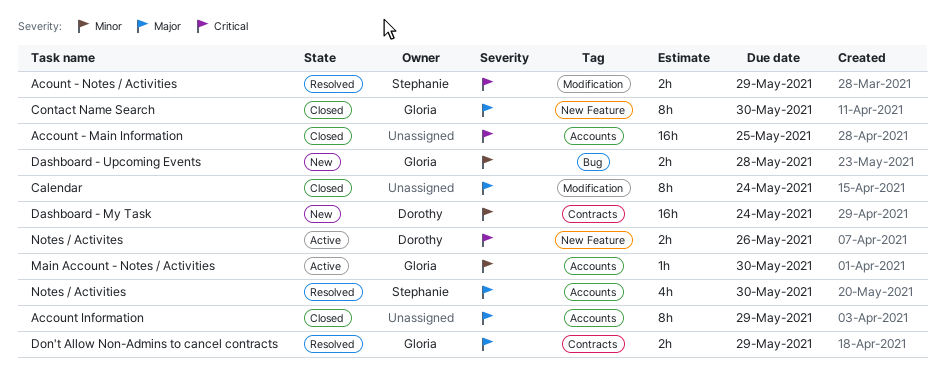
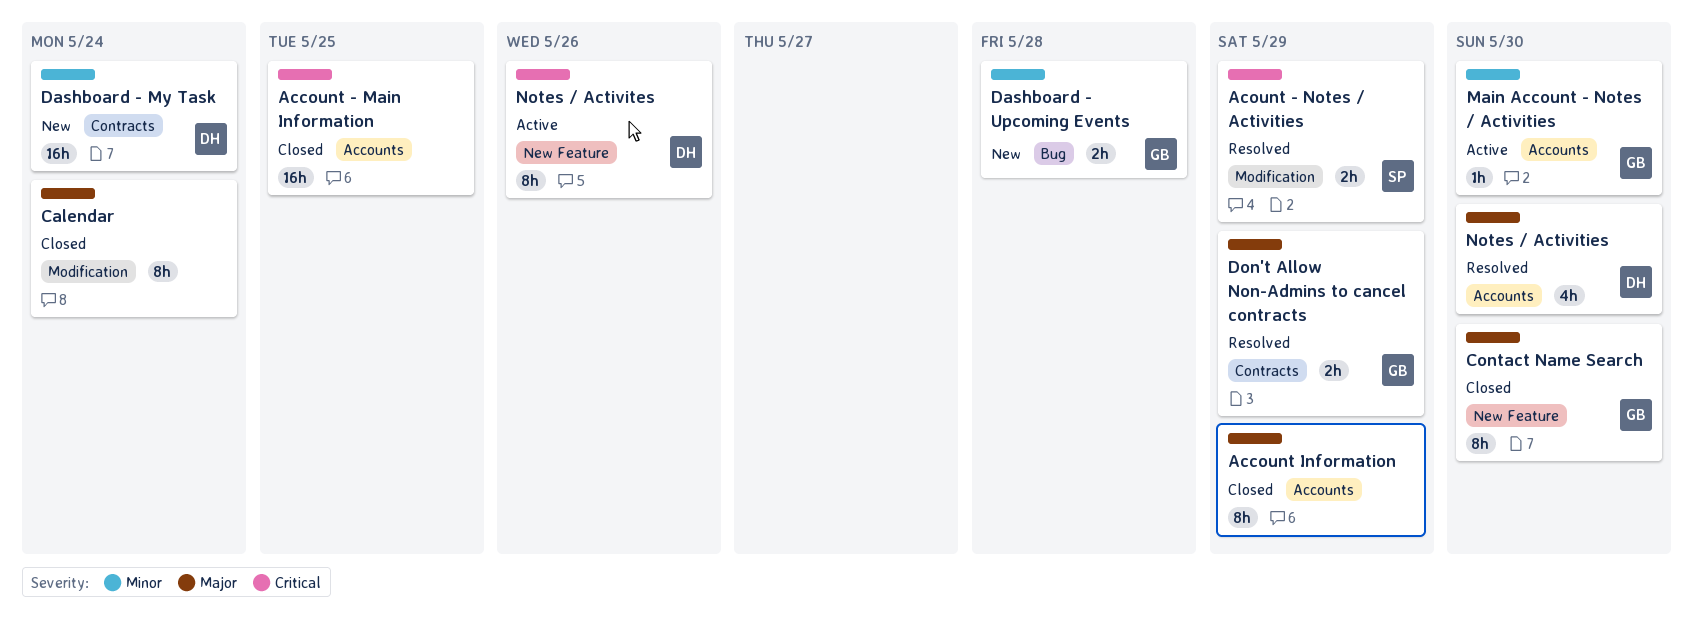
Notes / Activites, estimate: 2h -> 8h
Notes / Activities, owner: Stephanie -> Dorothy

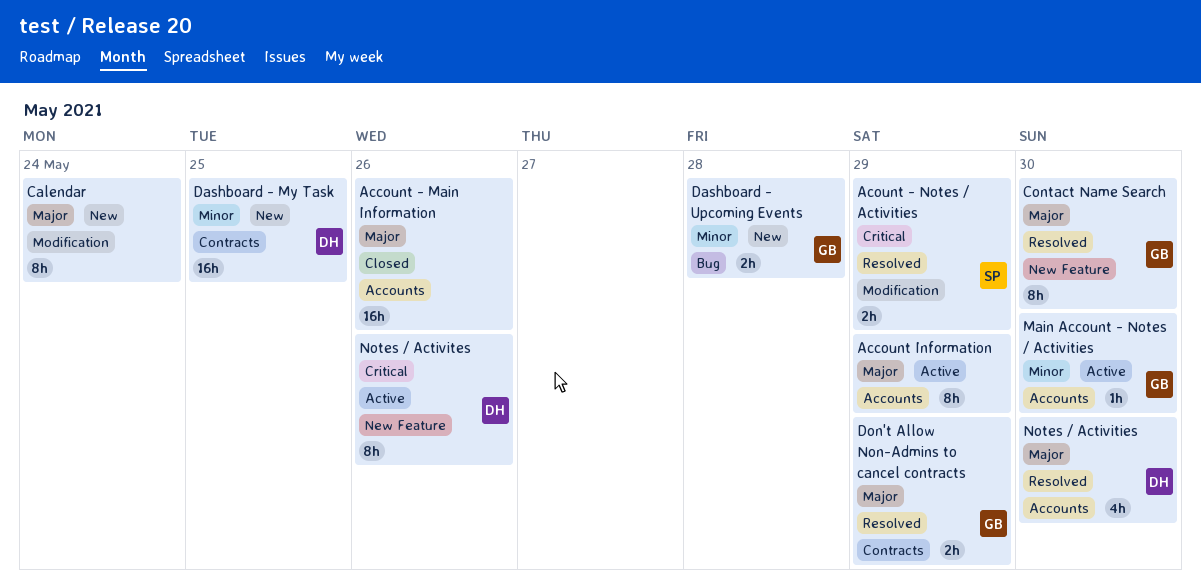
Account - Main Information, priority: Critical -> Major
Account - Main Information, due: May 25 -> May 26
Account Information, status: Closed -> Active
Calendar, status: Closed -> New
Contact Name Search, status: Closed -> Resolved
Dashboard - My Task, due: May 24 -> May 25

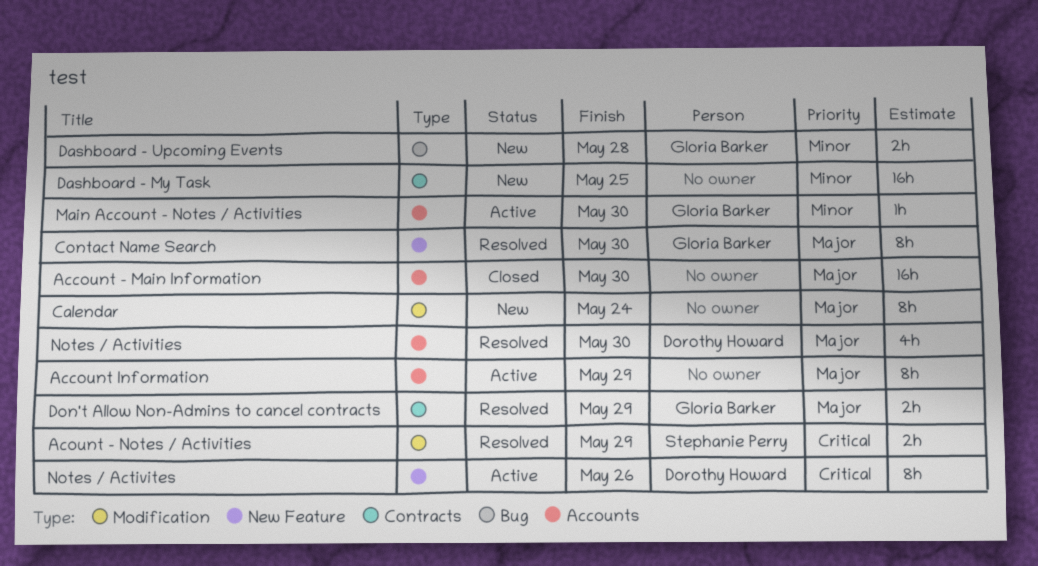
Account - Main Information, due: May 26 -> May 30
Dashboard - My Task, owner: Dorothy Howard -> none

